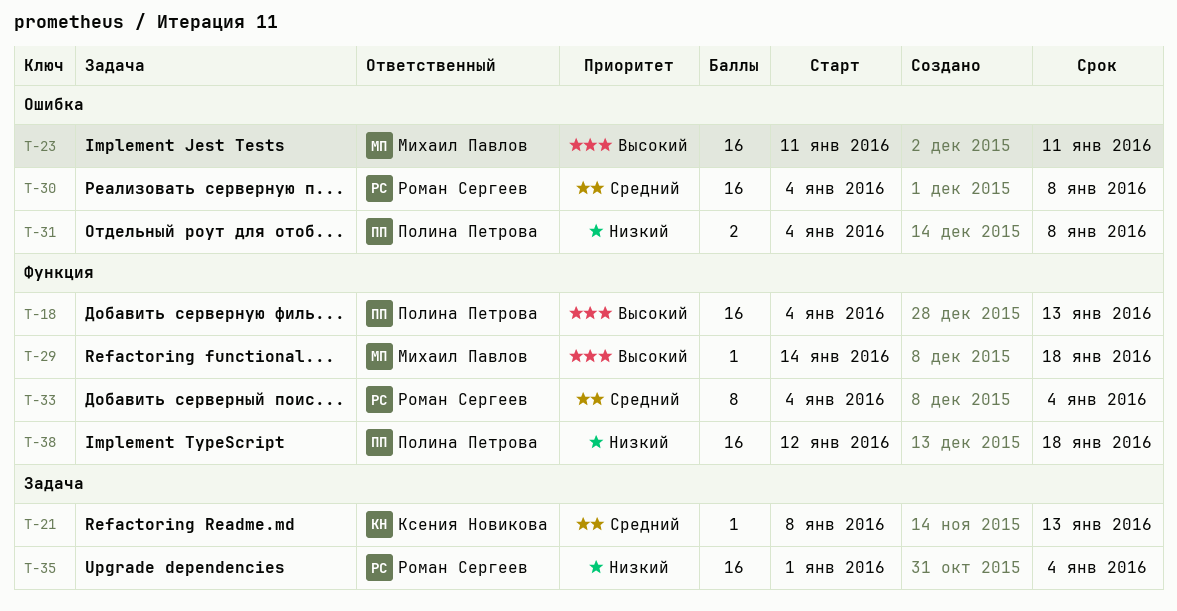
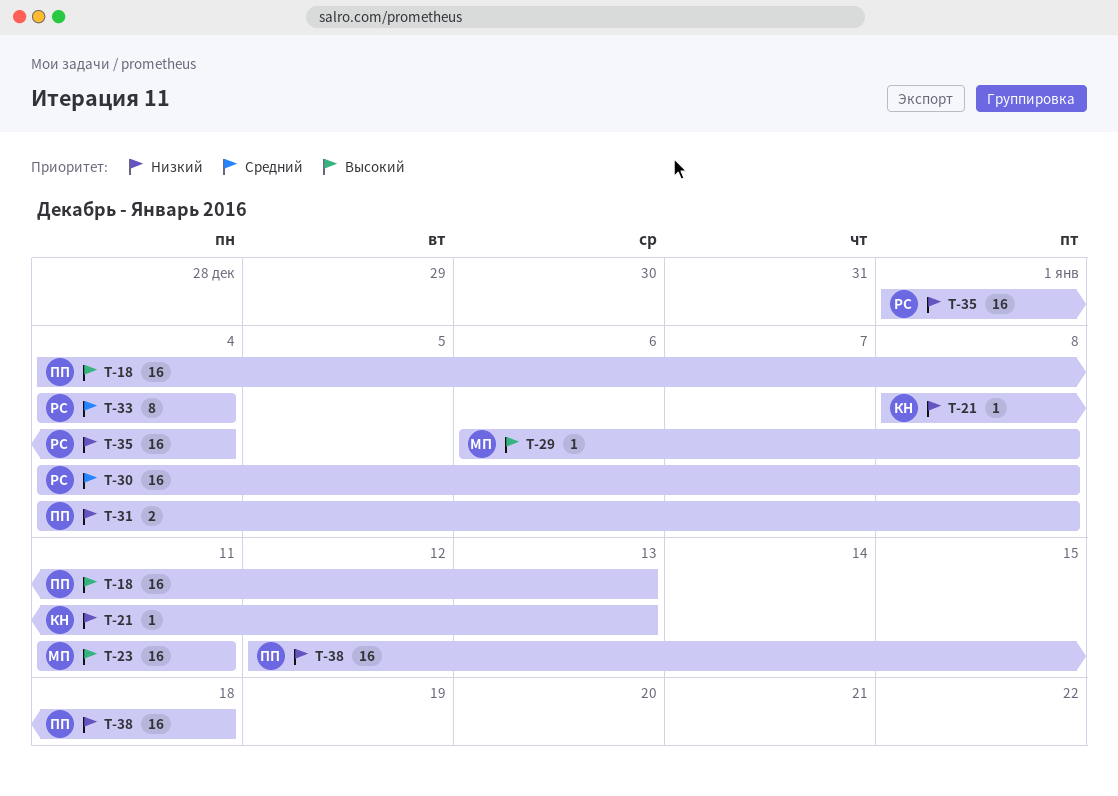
T-21, priority: Средний -> Низкий
T-29, start: Jan 14 -> Jan 6
T-29, due: Jan 18 -> Jan 8

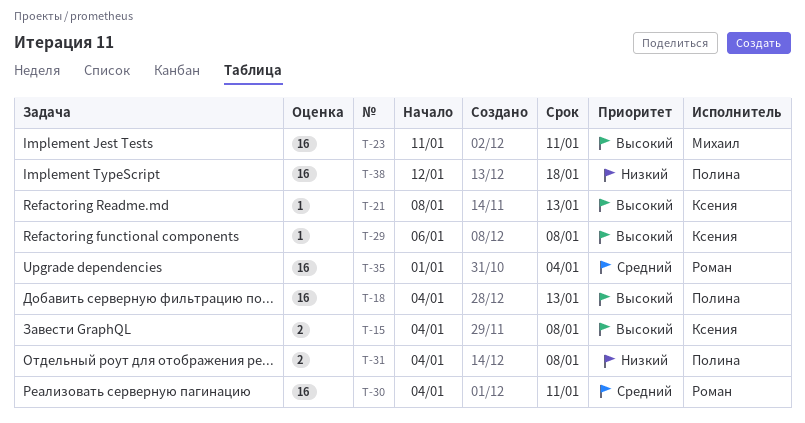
T-15: none -> present
T-21, priority: Низкий -> Высокий
T-29, owner: Михаил -> Ксения
T-30, due: Jan 8 -> Jan 11
T-33: present -> none
T-35, priority: Низкий -> Средний

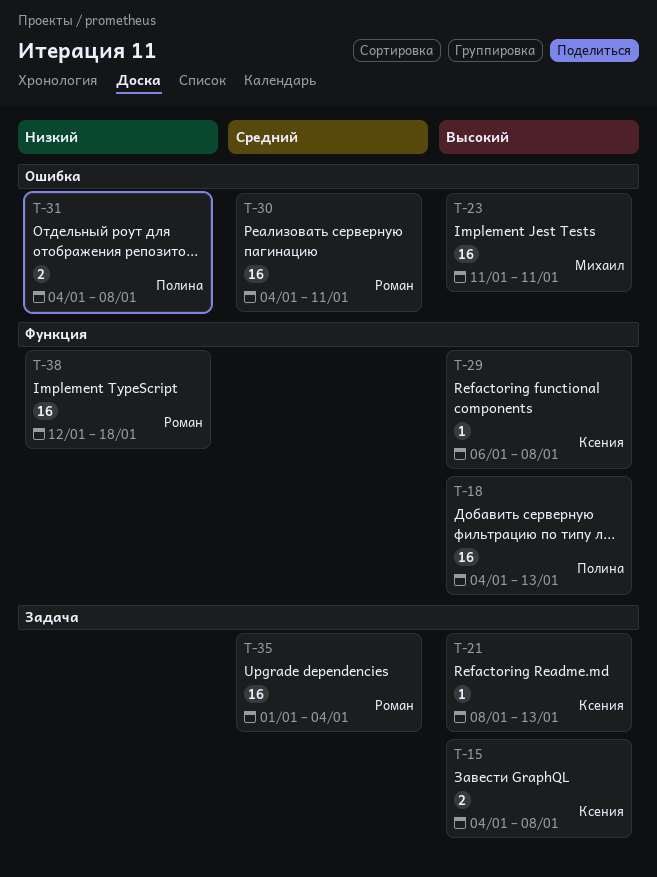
T-38, owner: Полина -> Роман

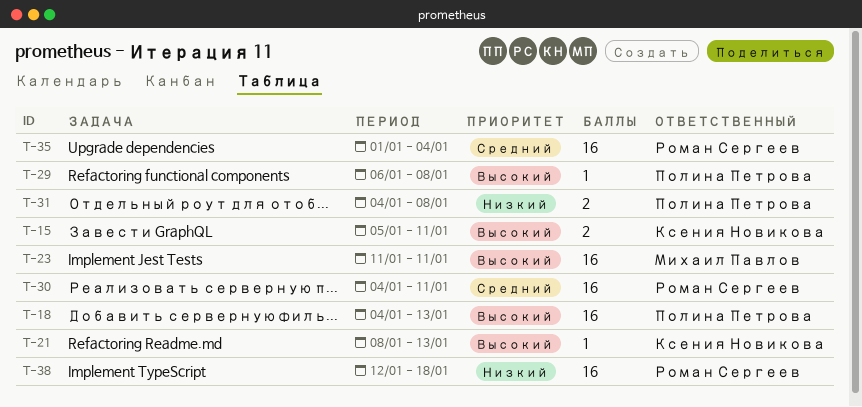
T-15, start: Jan 4 -> Jan 5
T-15, due: Jan 8 -> Jan 11
T-29, owner: Ксения Новикова -> Полина Петрова

